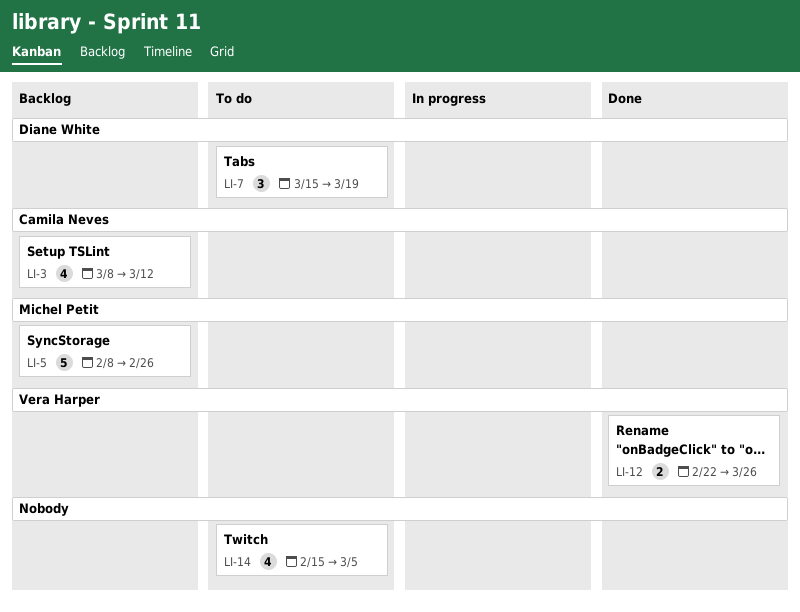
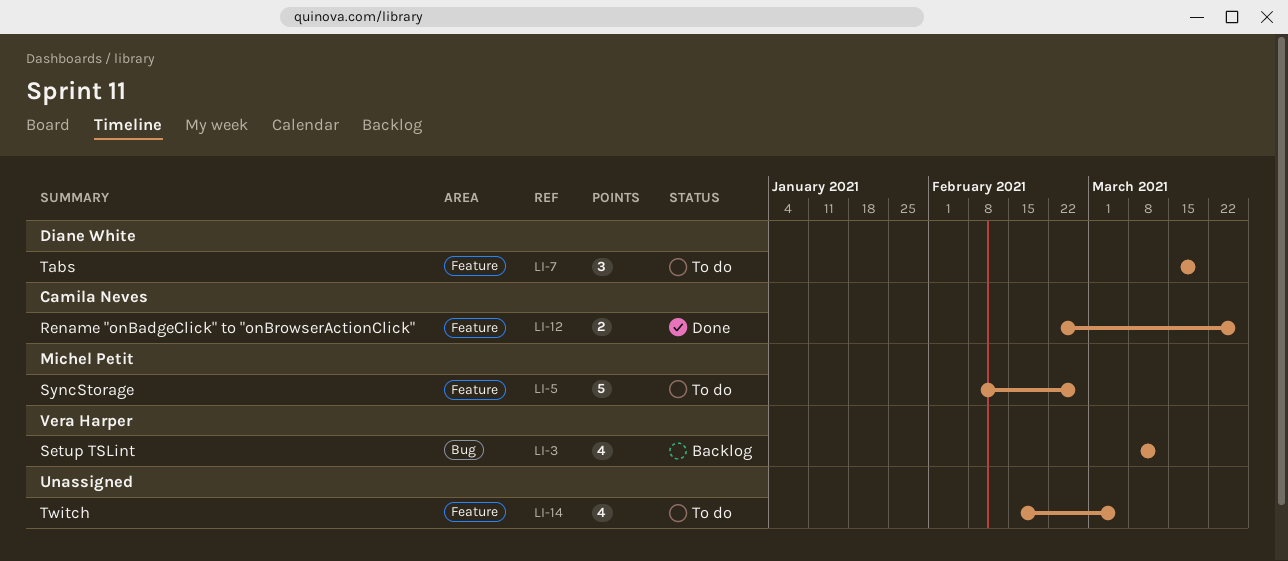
LI-3, owner: Camila Neves -> Vera Harper
LI-5, status: Backlog -> To do
LI-12, owner: Vera Harper -> Camila Neves

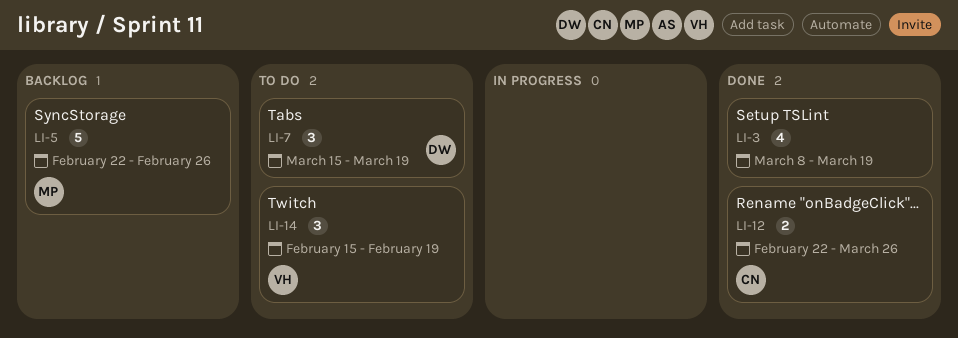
LI-3, status: Backlog -> Done
LI-3, owner: Vera Harper -> none
LI-3, due: Mar 12 -> Mar 19
LI-5, status: To do -> Backlog
LI-5, start: Feb 8 -> Feb 22
LI-14, owner: none -> Vera Harper
LI-14, estimate: 4 -> 3
LI-14, due: Mar 5 -> Feb 19

